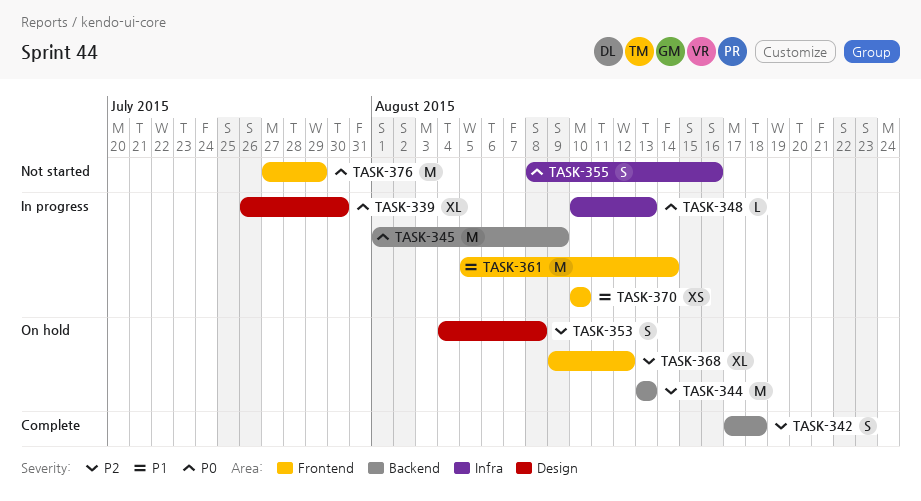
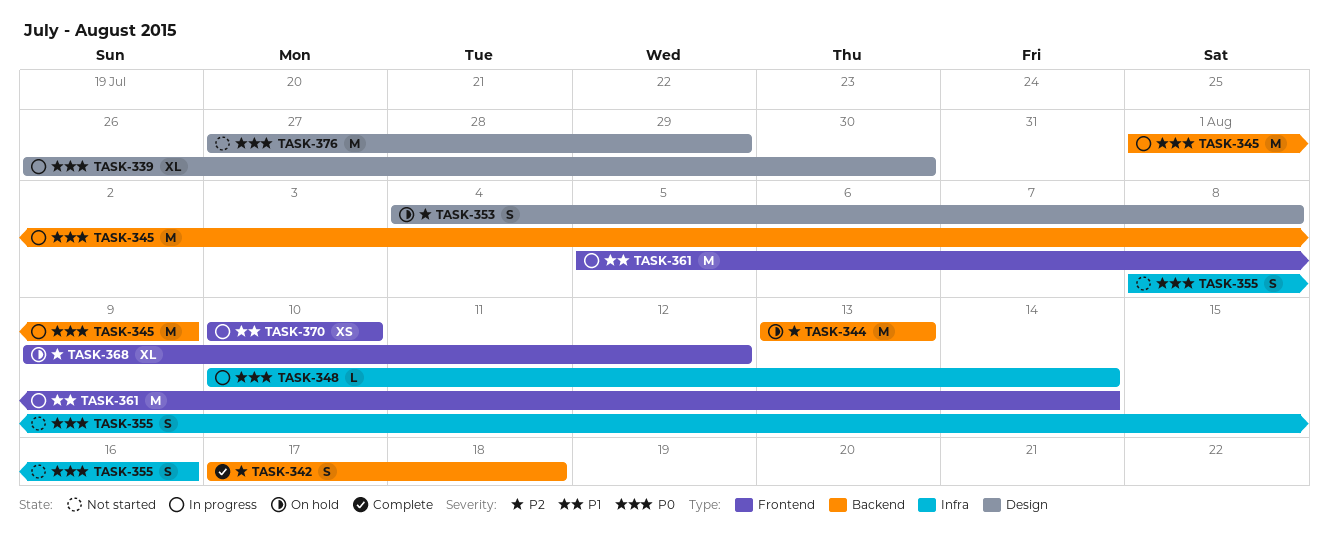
TASK-348, due: Aug 13 -> Aug 14
TASK-376, label: Frontend -> Design

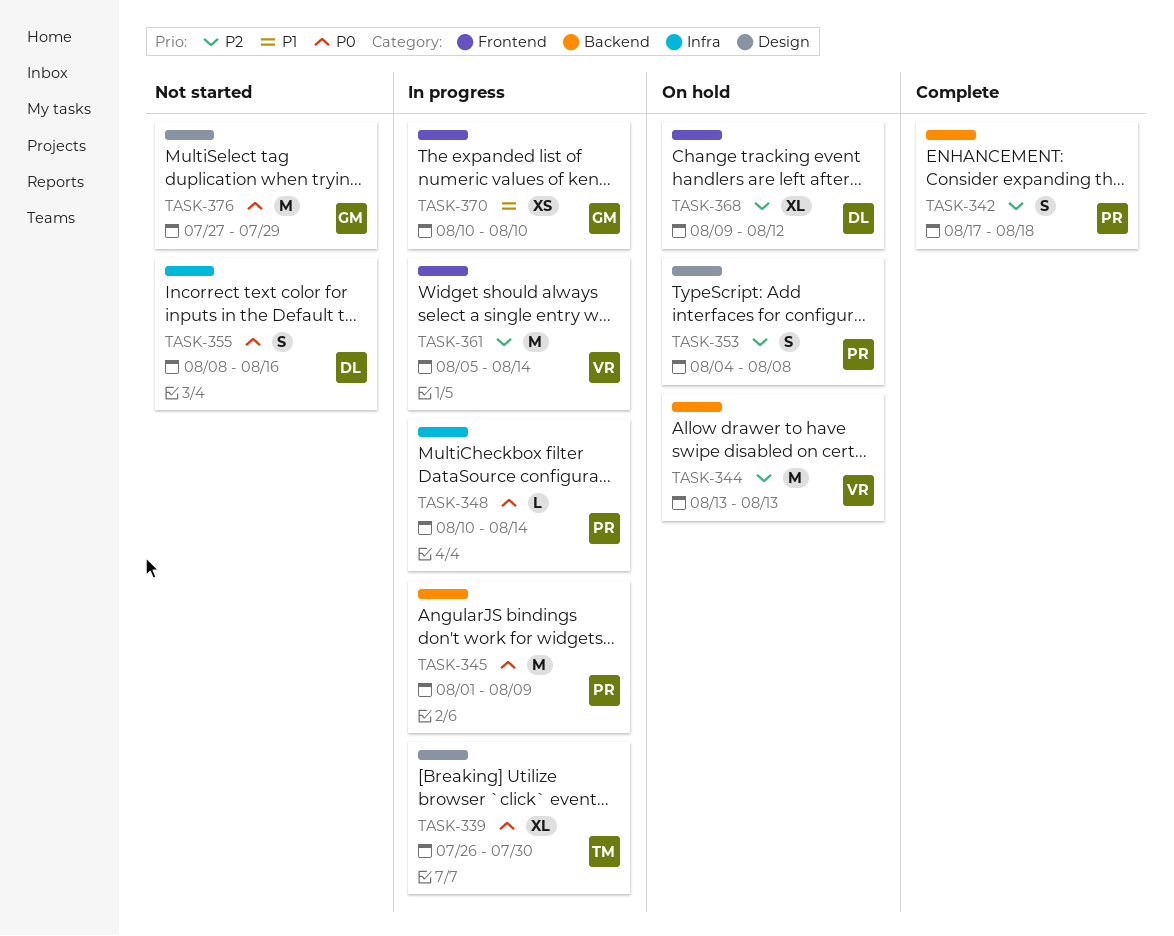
TASK-361, priority: P1 -> P2

